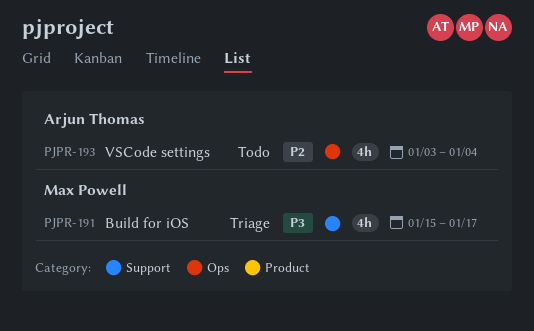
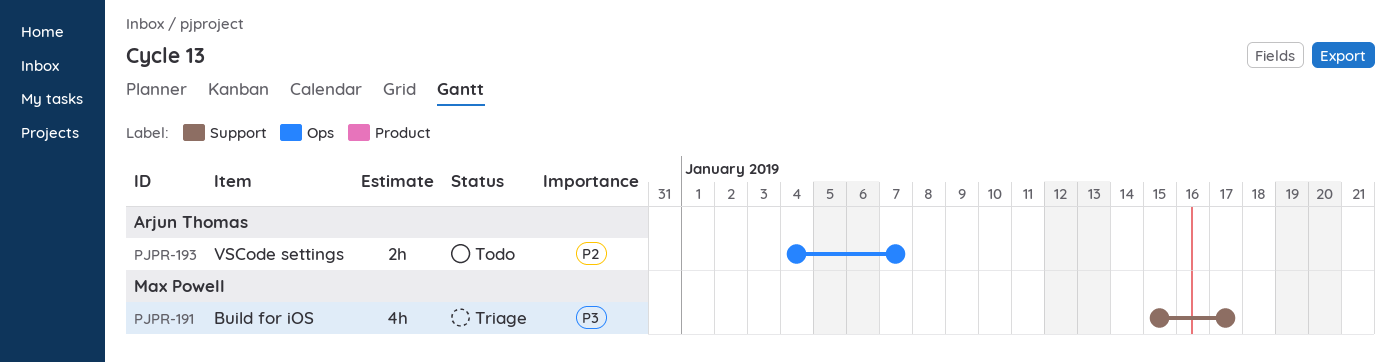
PJPR-193, estimate: 4h -> 2h
PJPR-193, start: Jan 3 -> Jan 4
PJPR-193, due: Jan 4 -> Jan 7

